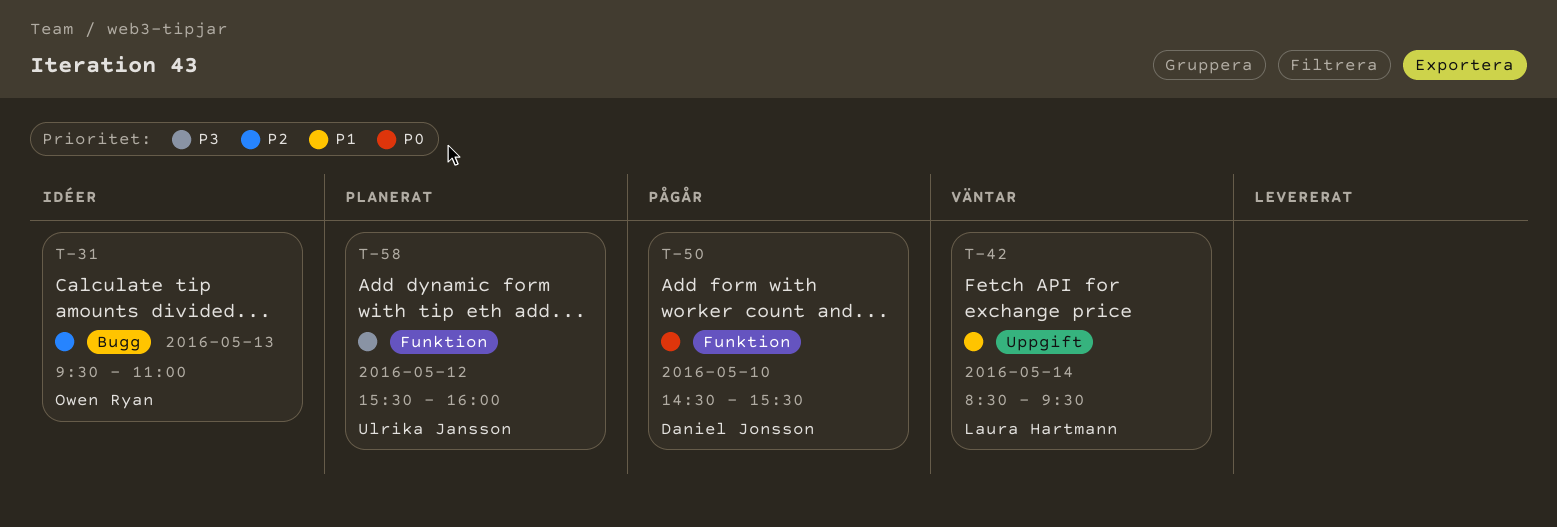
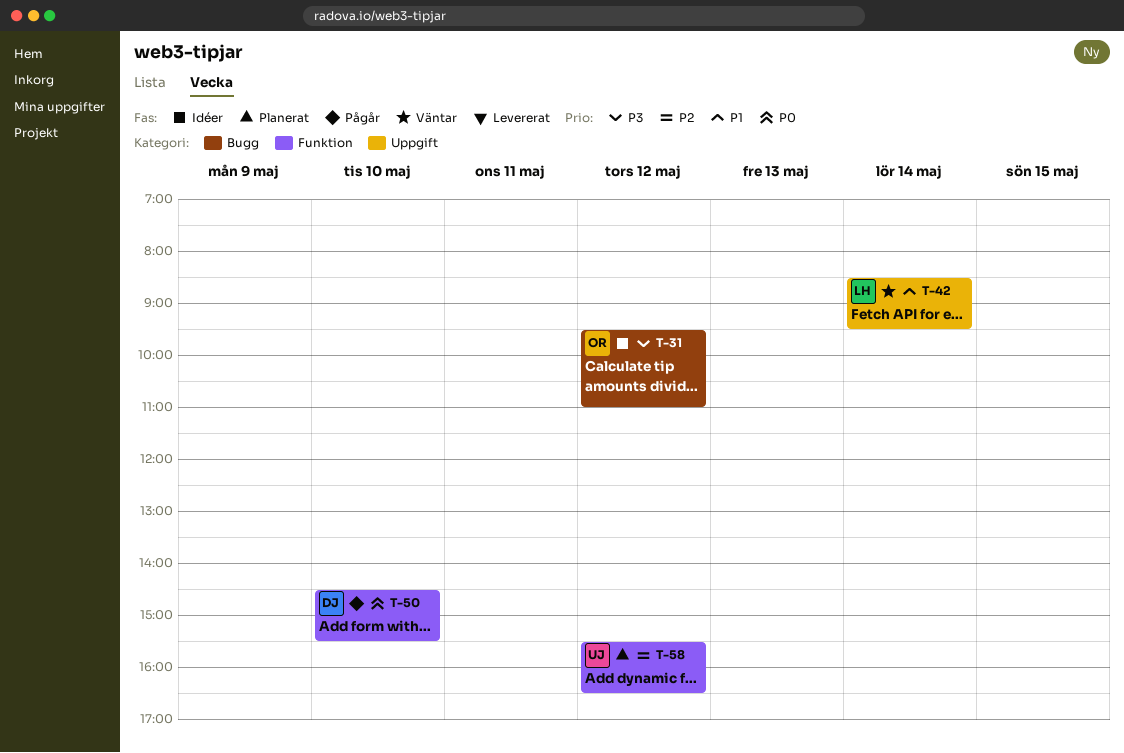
T-31, priority: P2 -> P3
T-31, day: May 13 -> May 12
T-58, priority: P3 -> P2
T-58, ends: 16:00 -> 16:30

